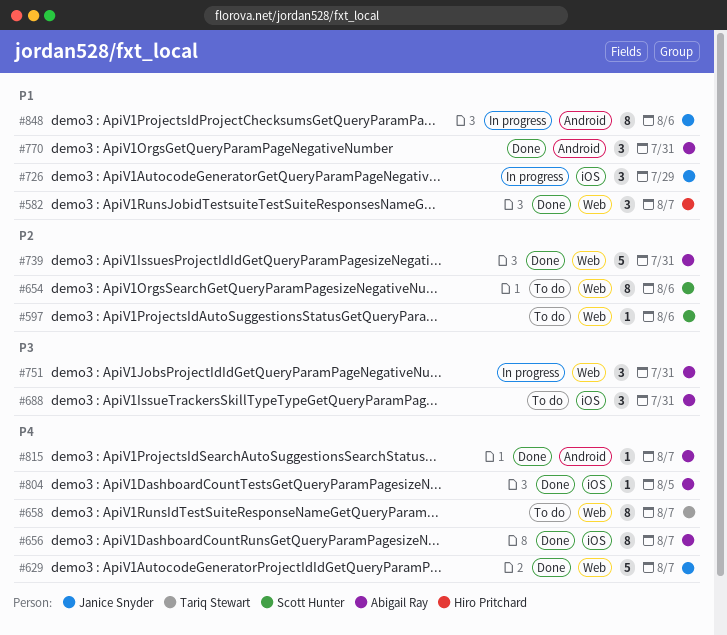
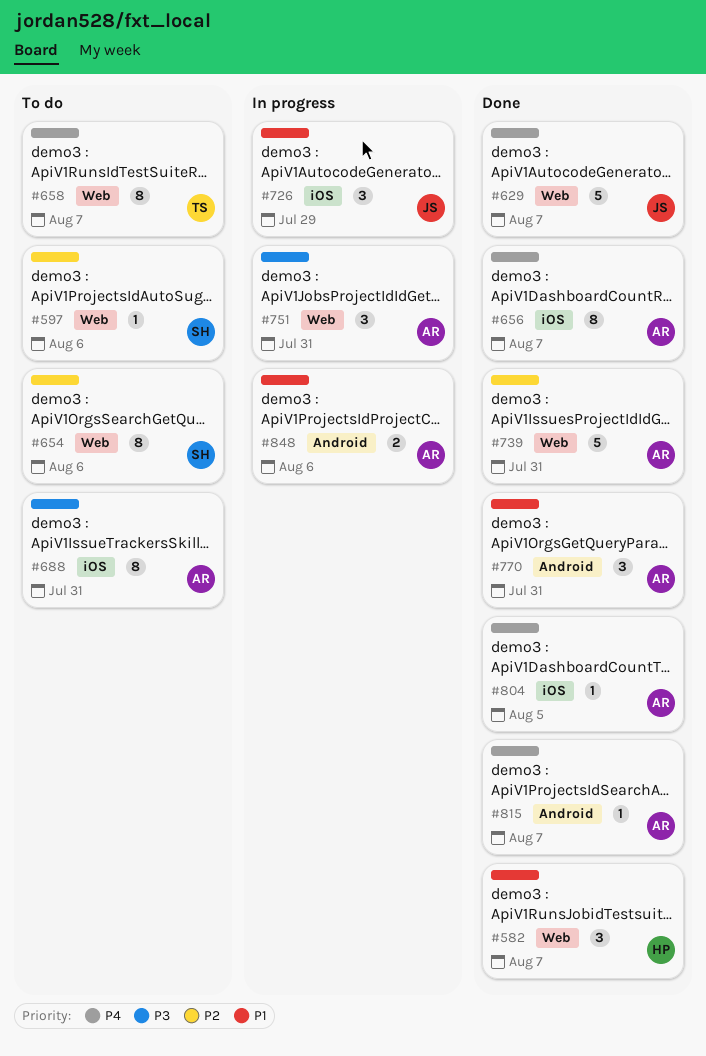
#688, estimate: 3 -> 8
#848, owner: Janice Snyder -> Abigail Ray
#848, estimate: 8 -> 2

